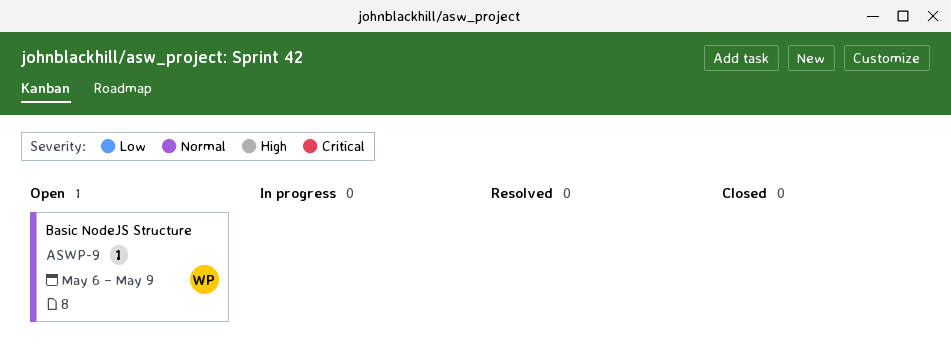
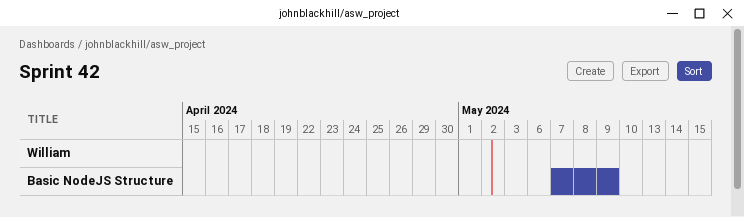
Basic NodeJS Structure, start: May 6 -> May 7

